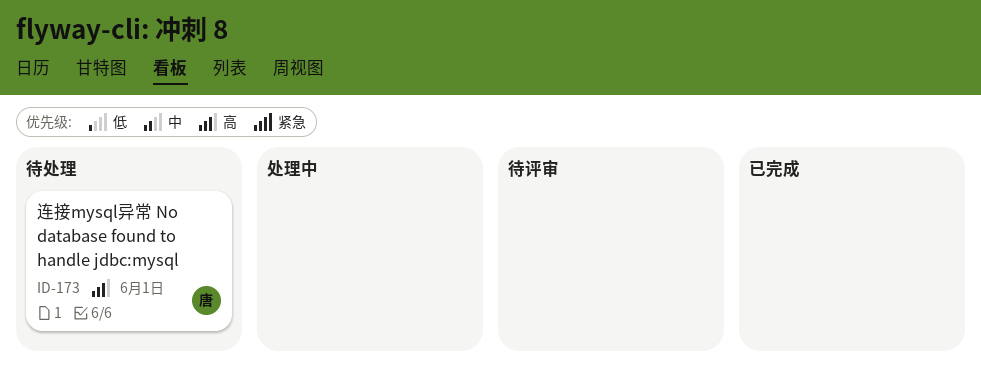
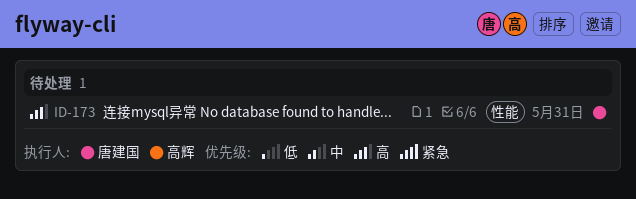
ID-173, due: Jun 1 -> May 31

